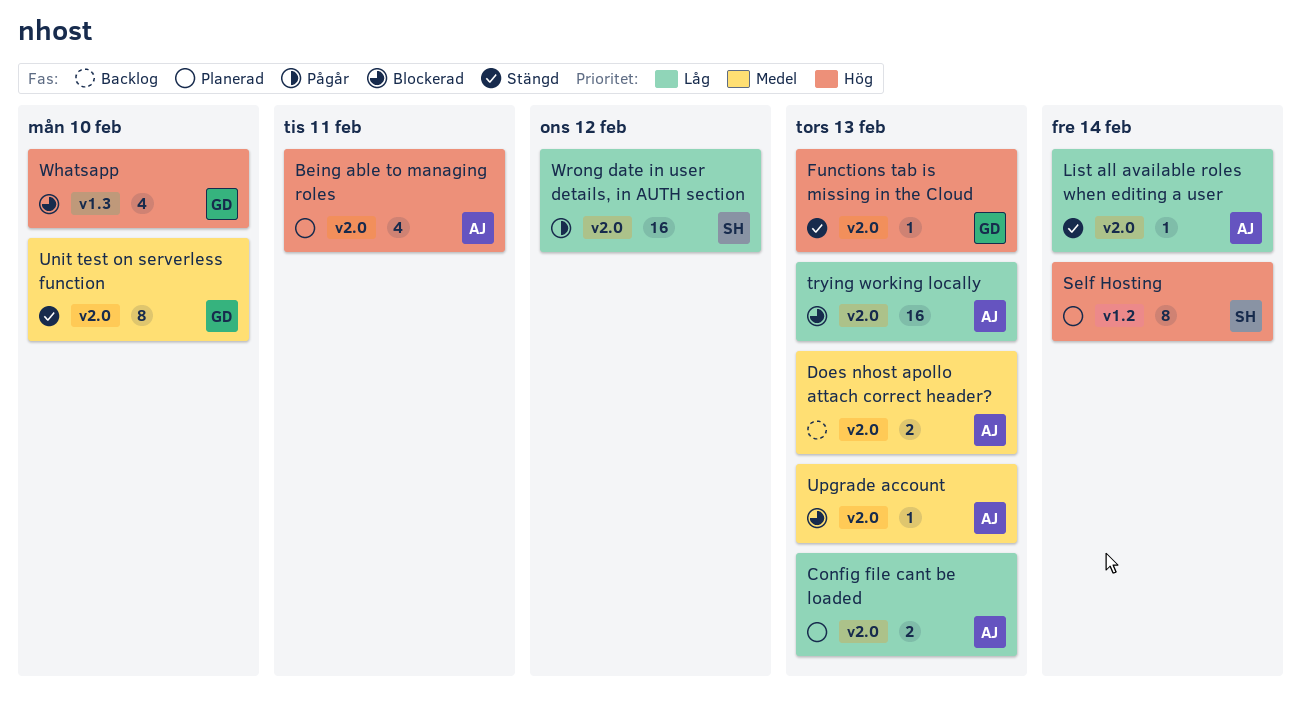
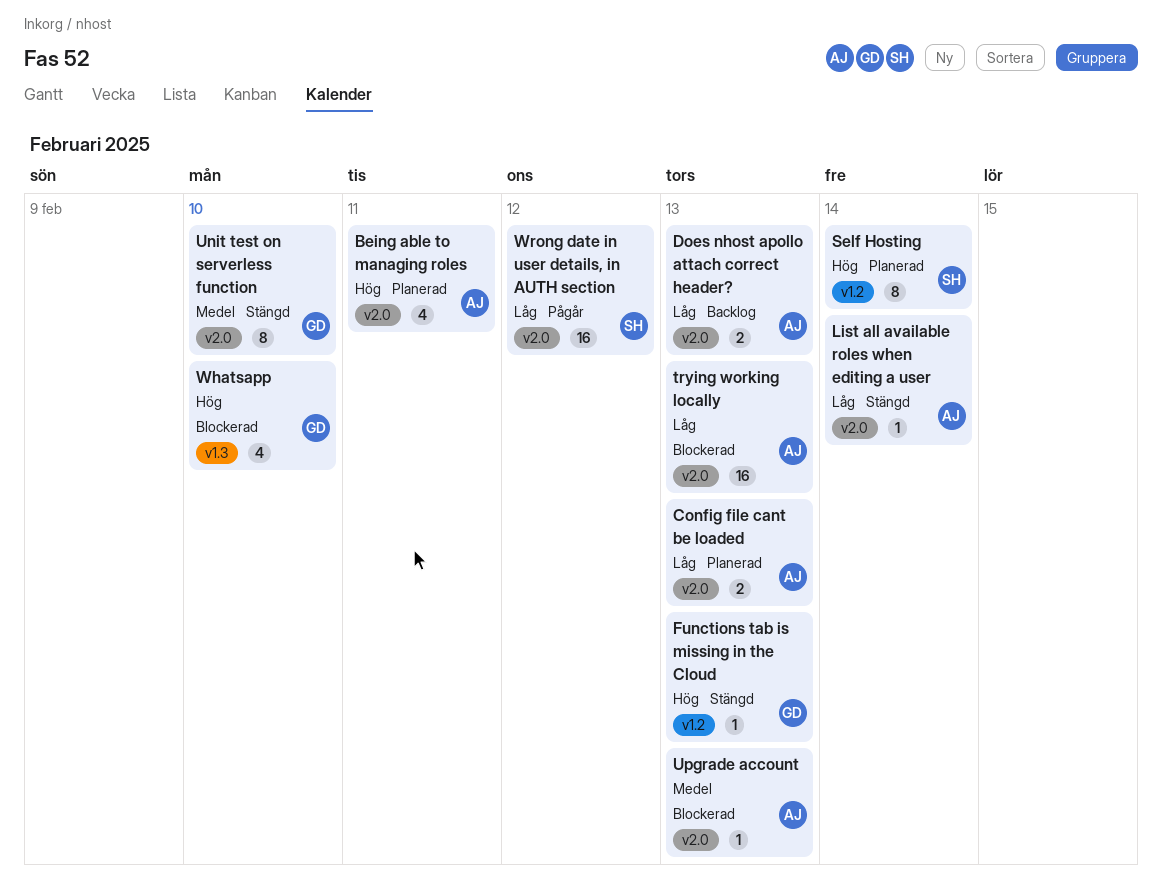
Does nhost apollo attach correct header?, priority: Medel -> Låg
Functions tab is missing in the Cloud, label: v2.0 -> v1.2

